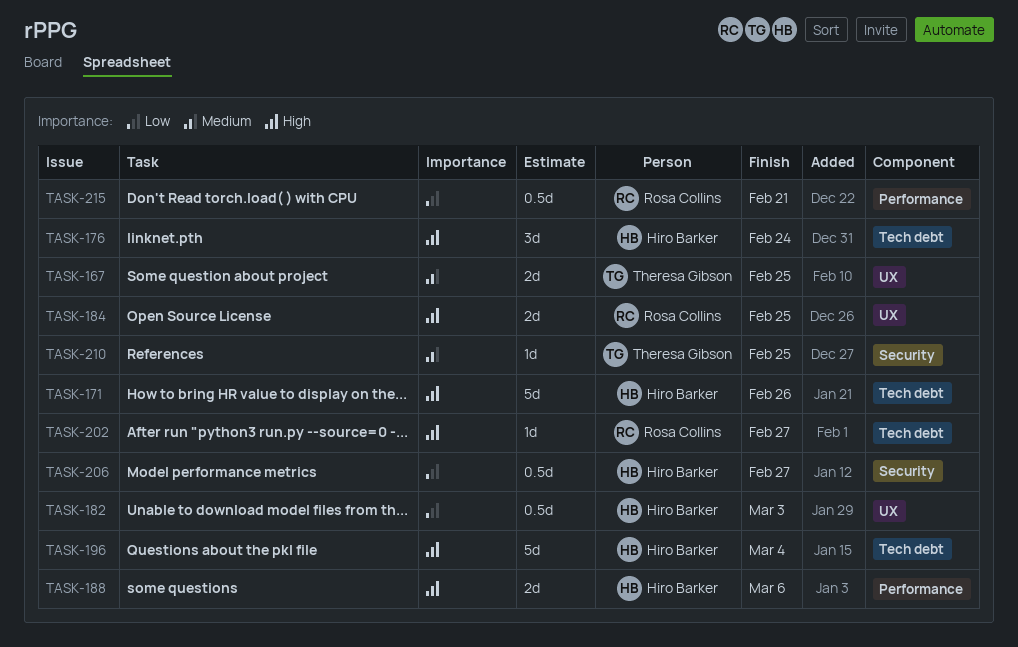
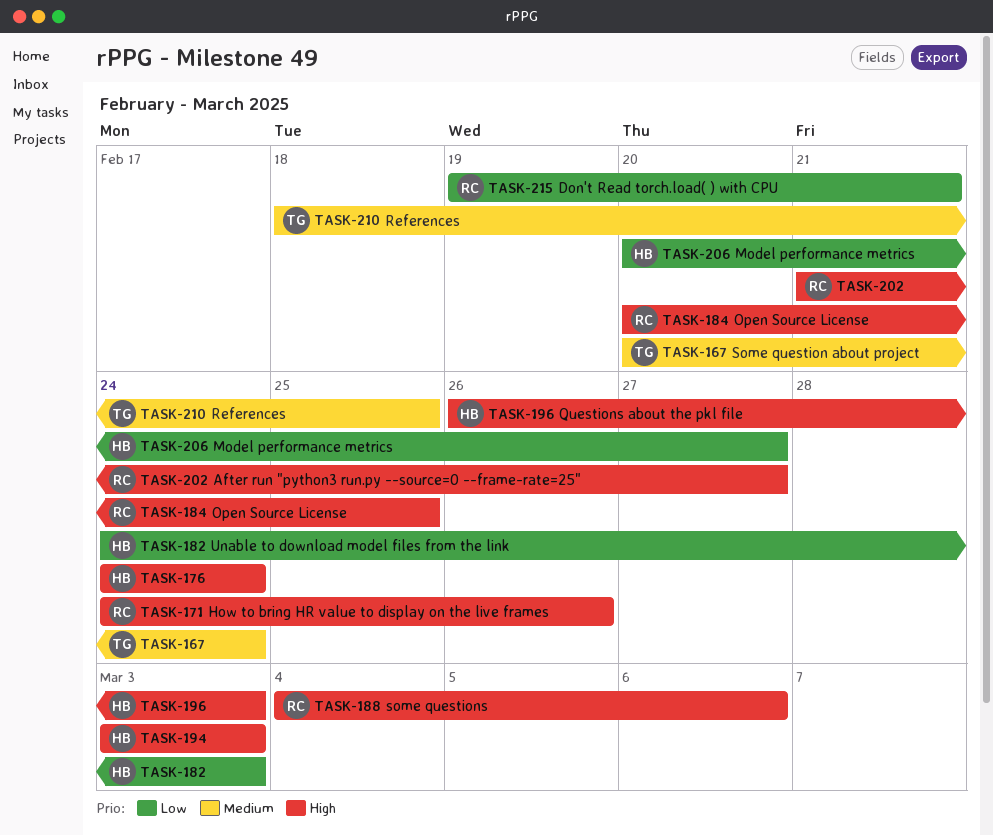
TASK-167, due: Feb 25 -> Feb 24
TASK-171, owner: Hiro Barker -> Rosa Collins
TASK-188, owner: Hiro Barker -> Rosa Collins
TASK-194: none -> present
TASK-196, due: Mar 4 -> Mar 3

